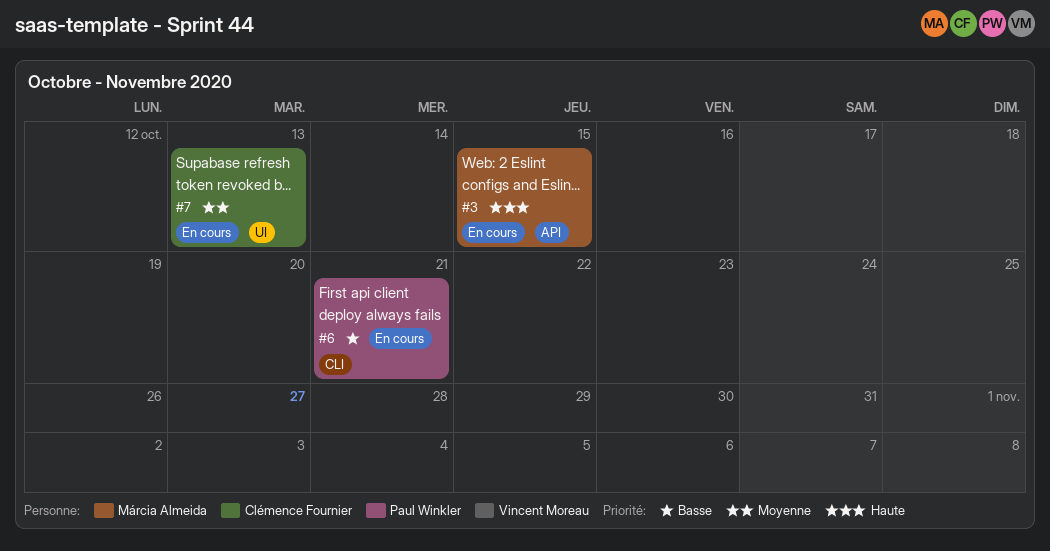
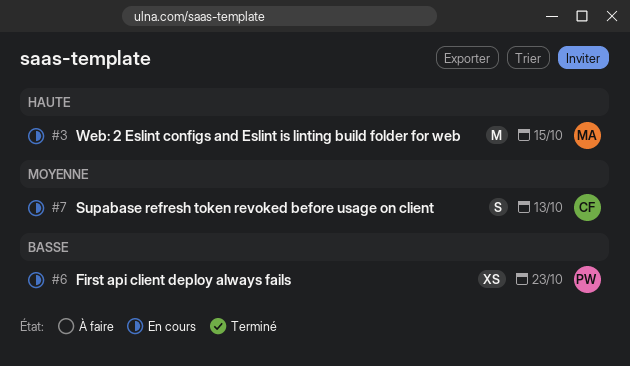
#6, due: Oct 21 -> Oct 23

